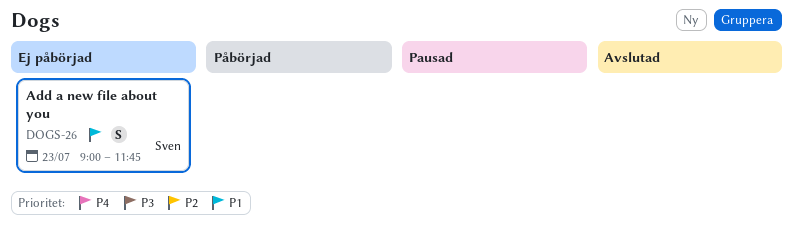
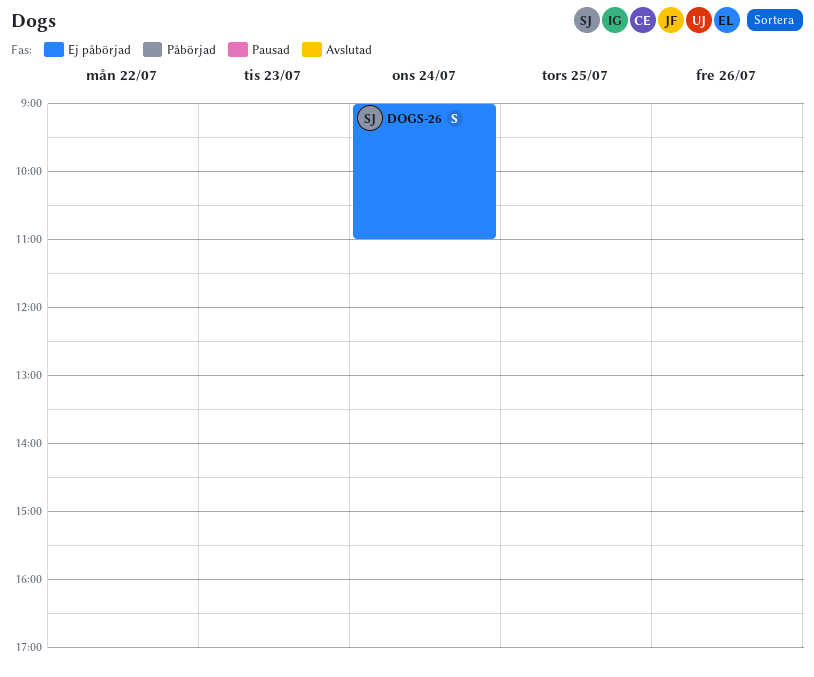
DOGS-26, day: Jul 23 -> Jul 24
DOGS-26, ends: 11:45 -> 11:00

